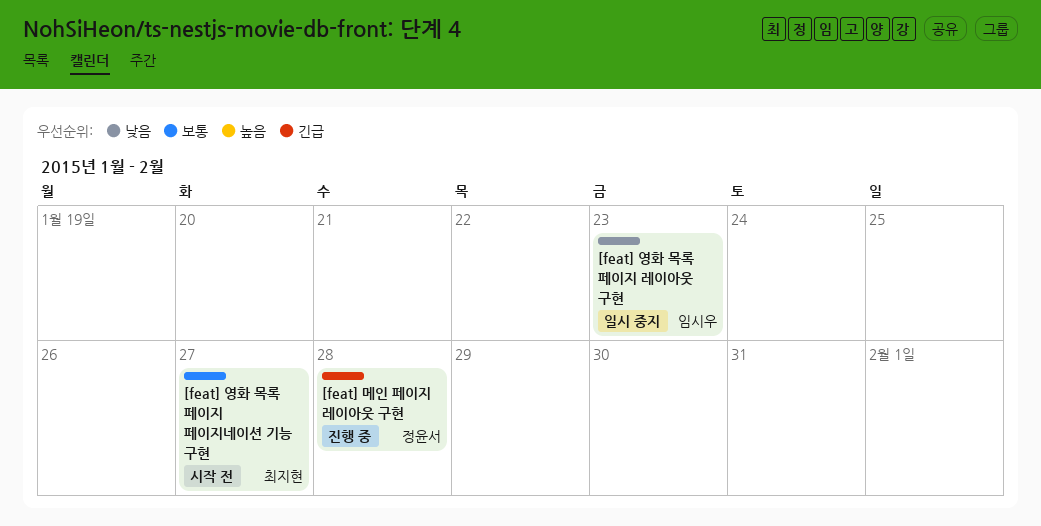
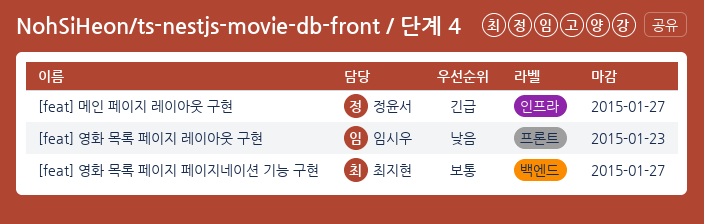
[feat] 메인 페이지 레이아웃 구현, due: Jan 28 -> Jan 27

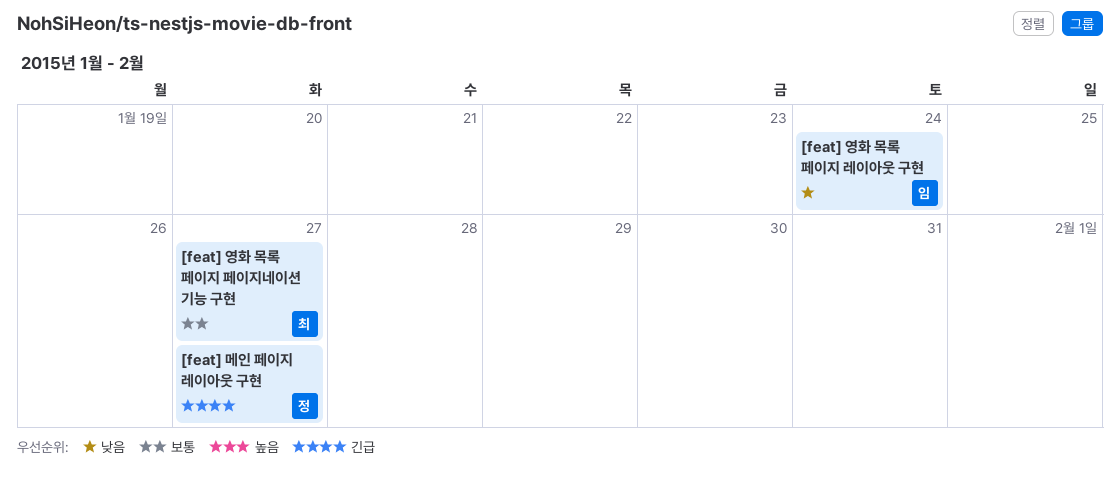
[feat] 영화 목록 페이지 레이아웃 구현, due: Jan 23 -> Jan 24

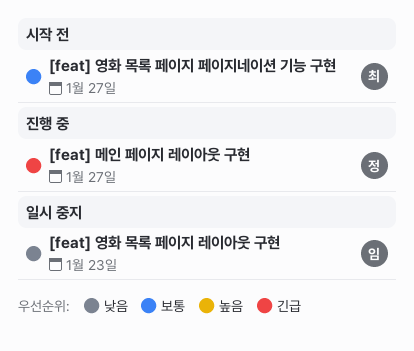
[feat] 영화 목록 페이지 레이아웃 구현, due: Jan 24 -> Jan 23

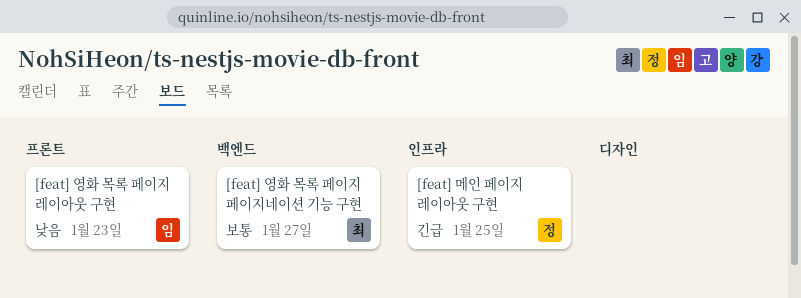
[feat] 메인 페이지 레이아웃 구현, due: Jan 27 -> Jan 25

